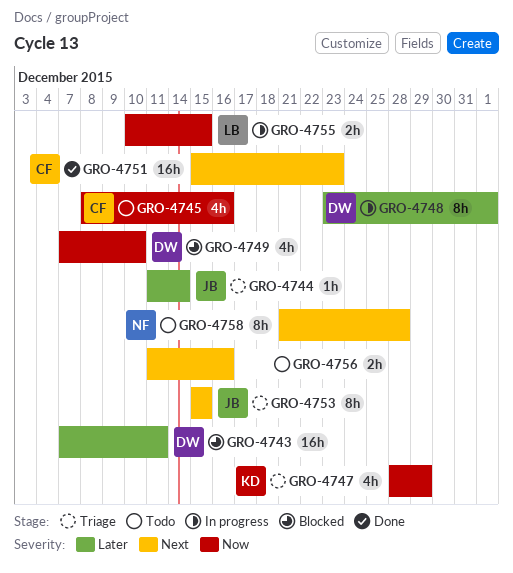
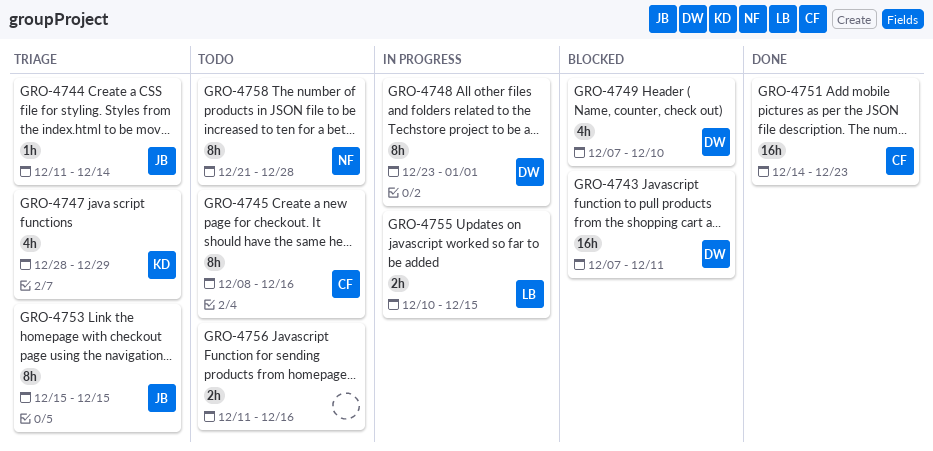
GRO-4745, estimate: 4h -> 8h
GRO-4751, start: Dec 15 -> Dec 14

